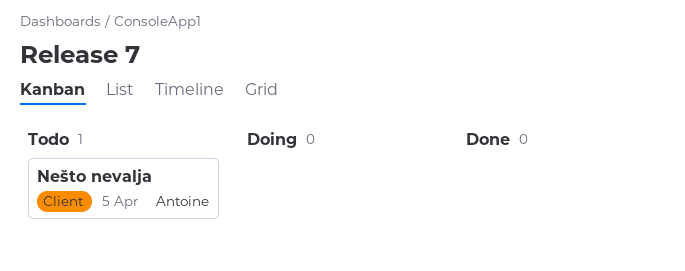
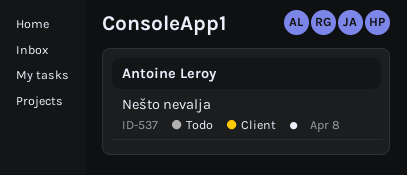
Nešto nevalja, due: Apr 5 -> Apr 8

